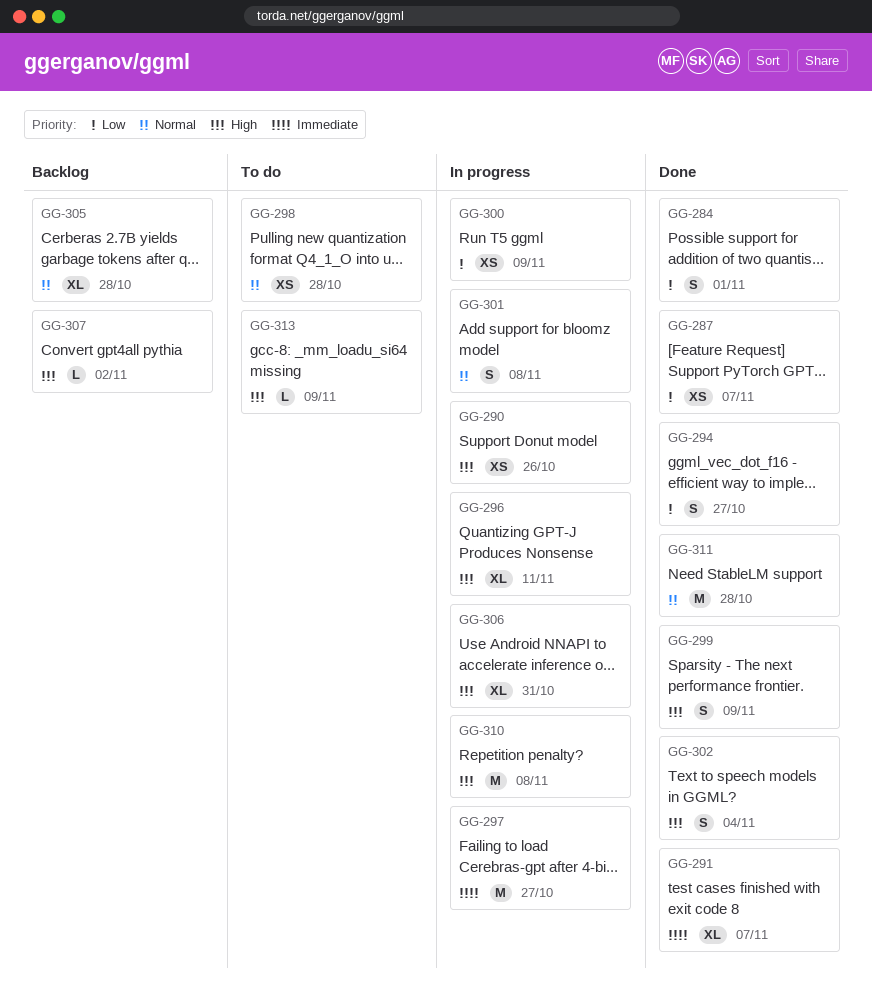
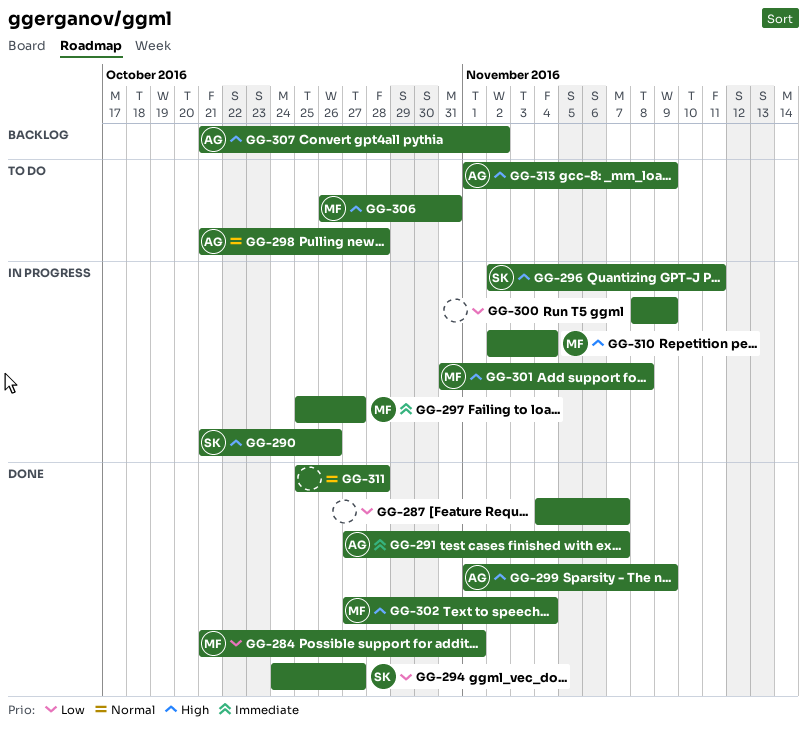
GG-301, priority: Normal -> High
GG-305: present -> none
GG-306, status: In progress -> To do
GG-310, due: Nov 8 -> Nov 4

